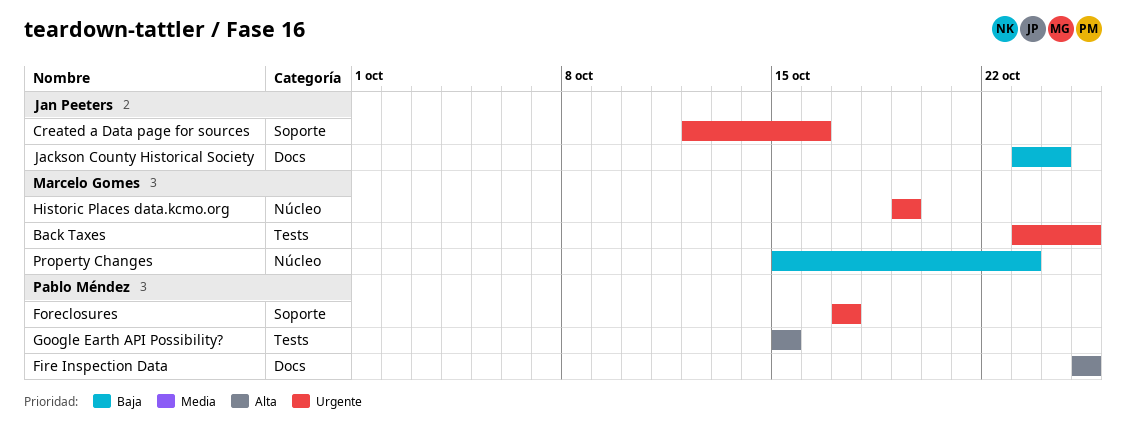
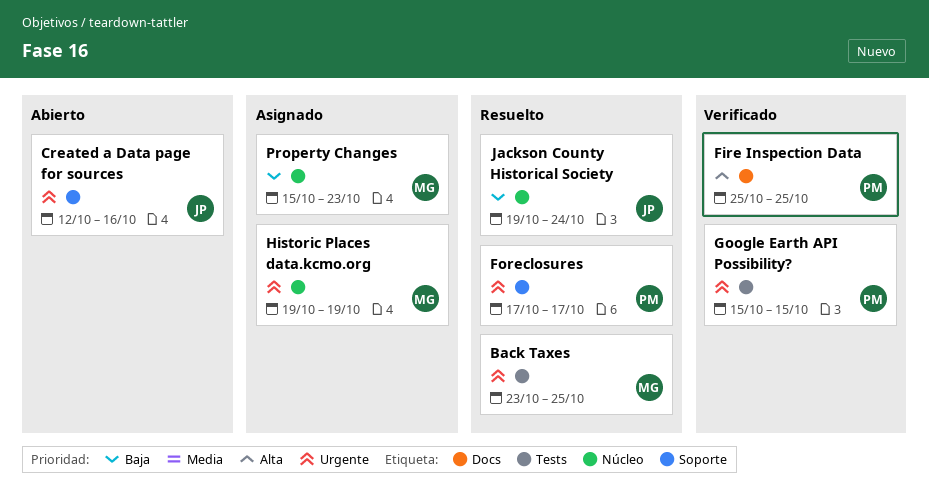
Google Earth API Possibility?, priority: Alta -> Urgente
Jackson County Historical Society, label: Docs -> Núcleo
Jackson County Historical Society, start: Oct 23 -> Oct 19

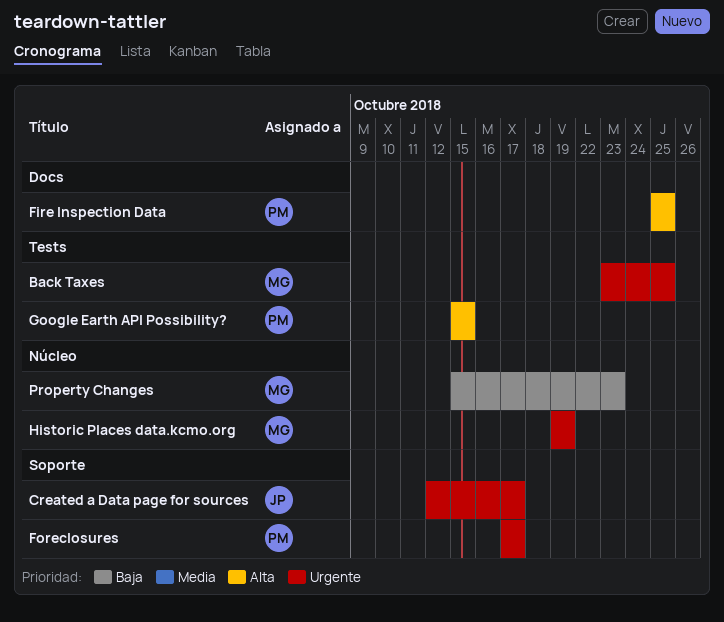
Created a Data page for sources, due: Oct 16 -> Oct 17
Google Earth API Possibility?, priority: Urgente -> Alta
Jackson County Historical Society: present -> none

